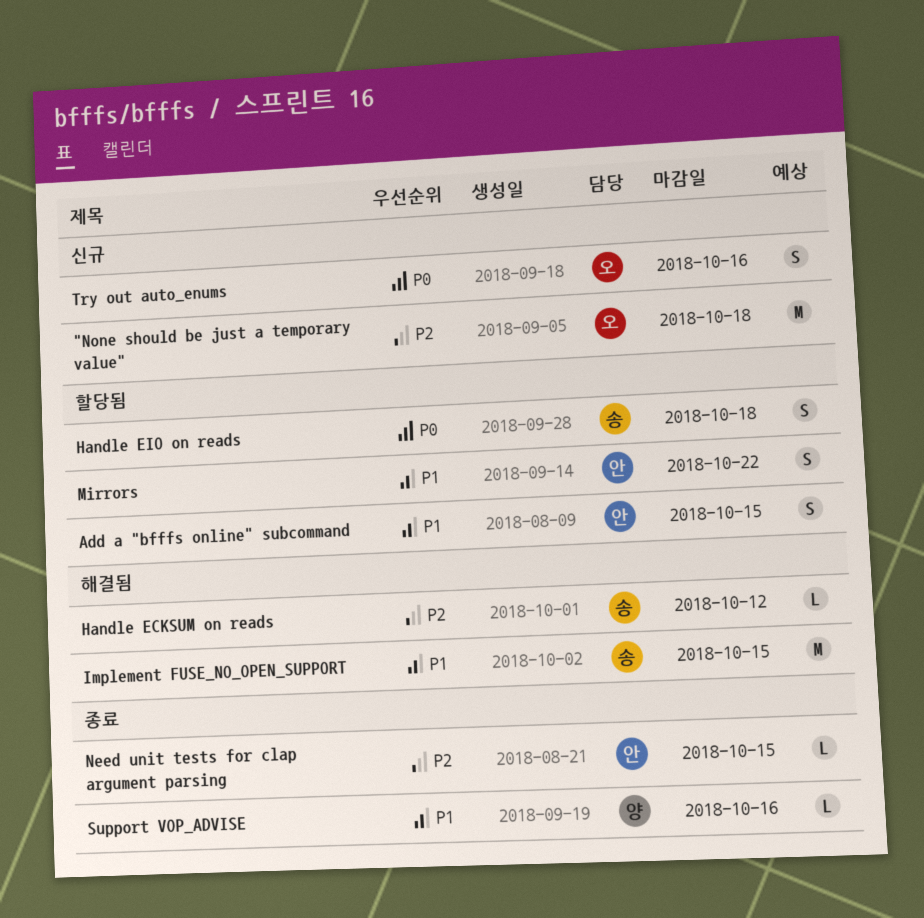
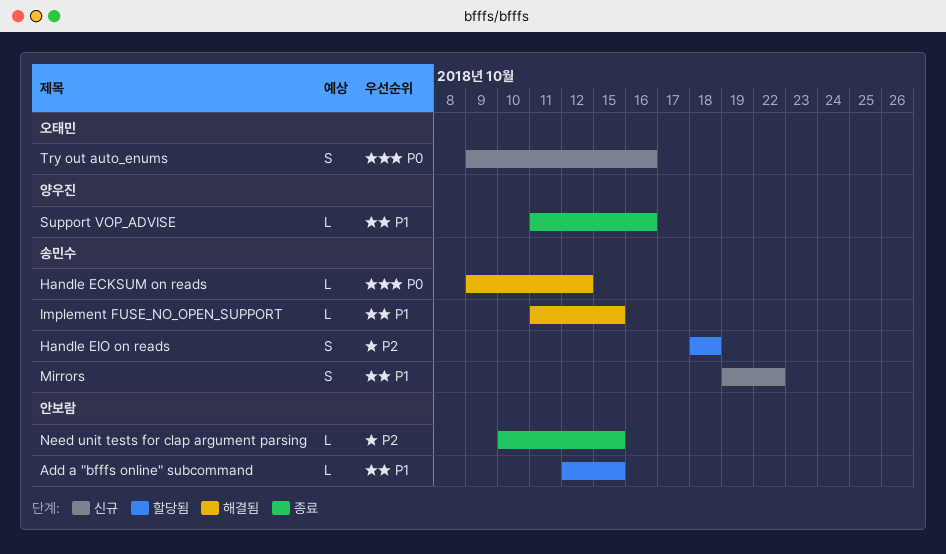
"None should be just a temporary value": present -> none
Add a "bfffs online" subcommand, estimate: S -> L
Handle ECKSUM on reads, priority: P2 -> P0
Handle EIO on reads, priority: P0 -> P2
Implement FUSE_NO_OPEN_SUPPORT, estimate: M -> L
Mirrors, status: 할당됨 -> 신규
Mirrors, owner: 안보람 -> 송민수

